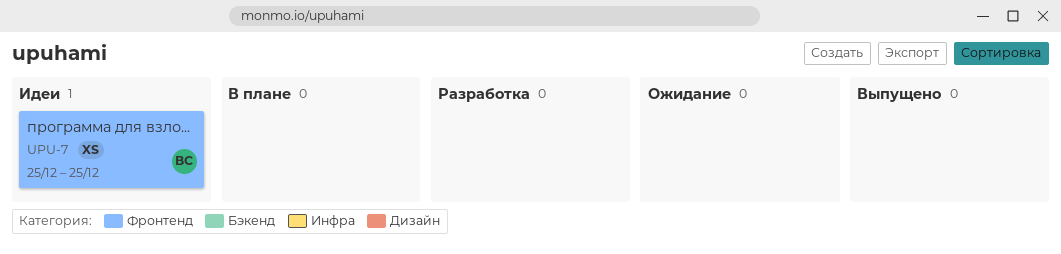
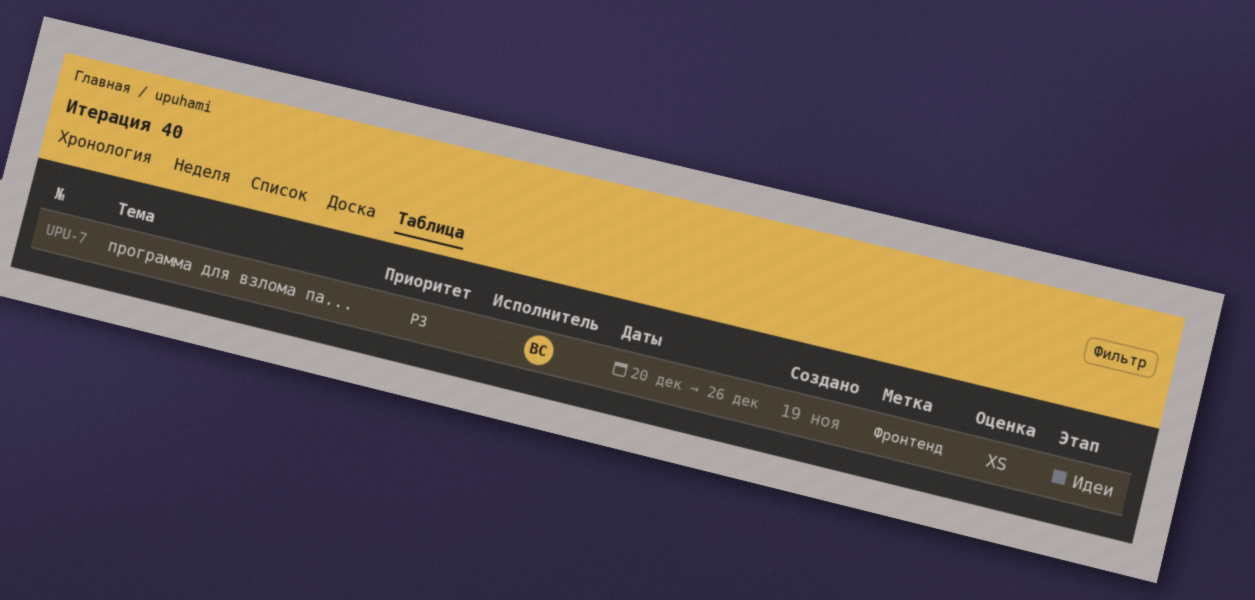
UPU-7, start: Dec 25 -> Dec 20
UPU-7, due: Dec 25 -> Dec 26

